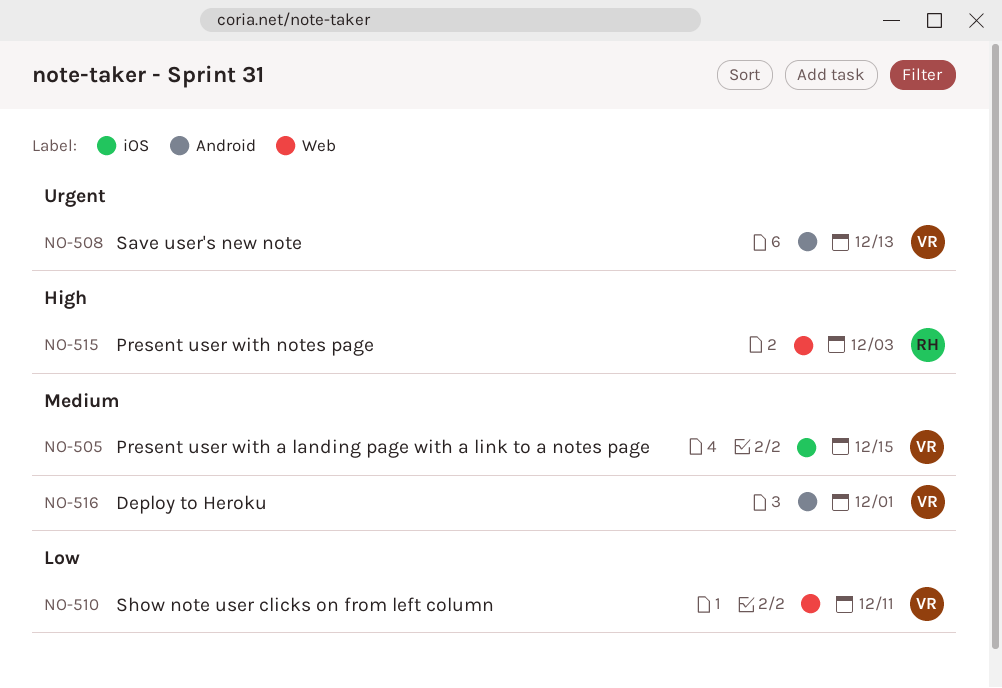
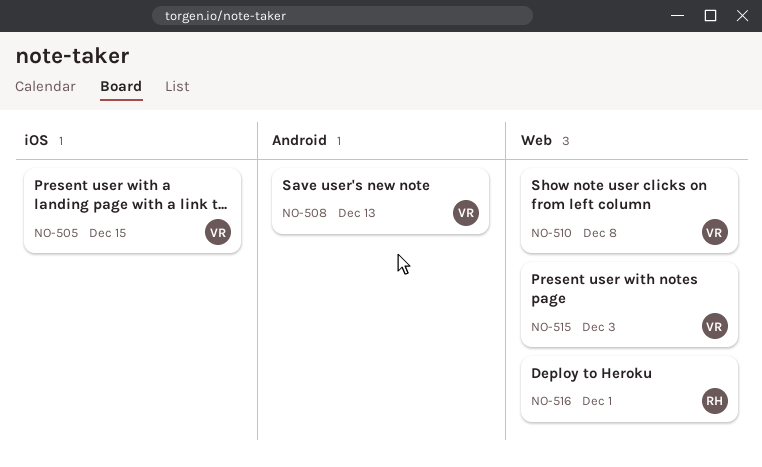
NO-510, due: Dec 11 -> Dec 8
NO-515, owner: RH -> VR
NO-516, owner: VR -> RH
NO-516, label: Android -> Web

